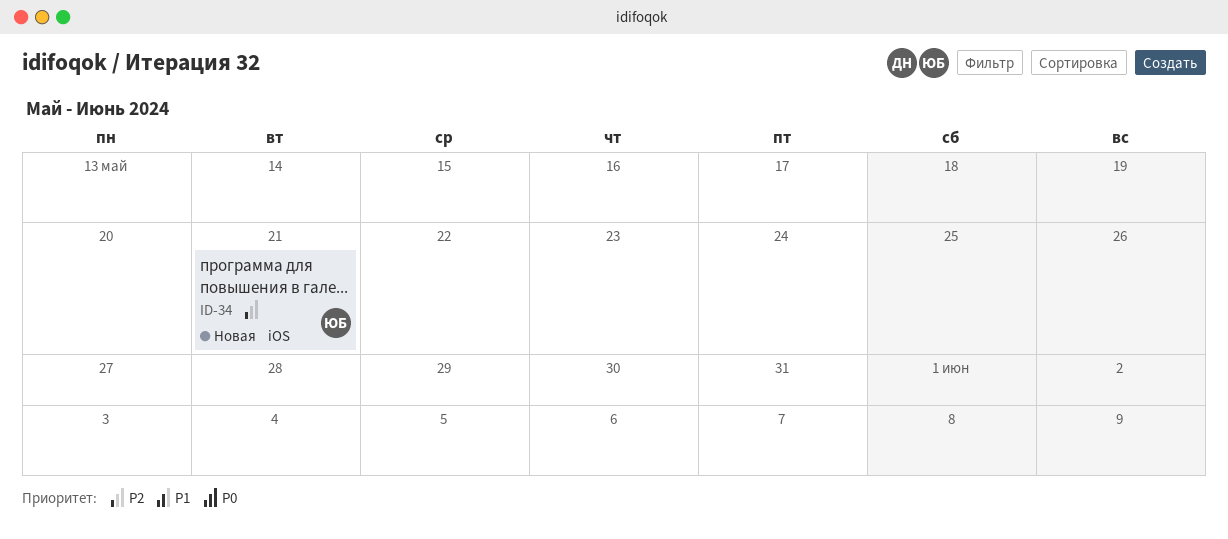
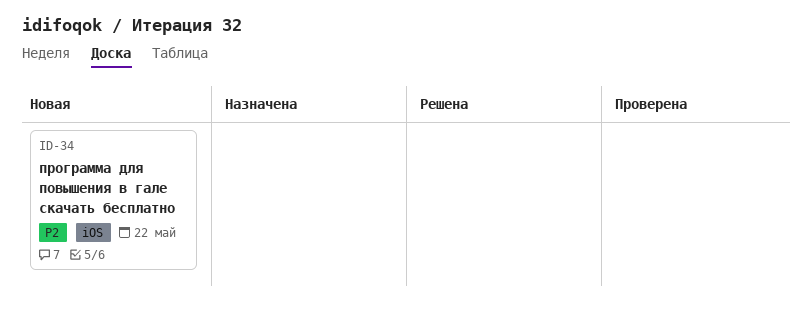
ID-34, due: May 21 -> May 22

